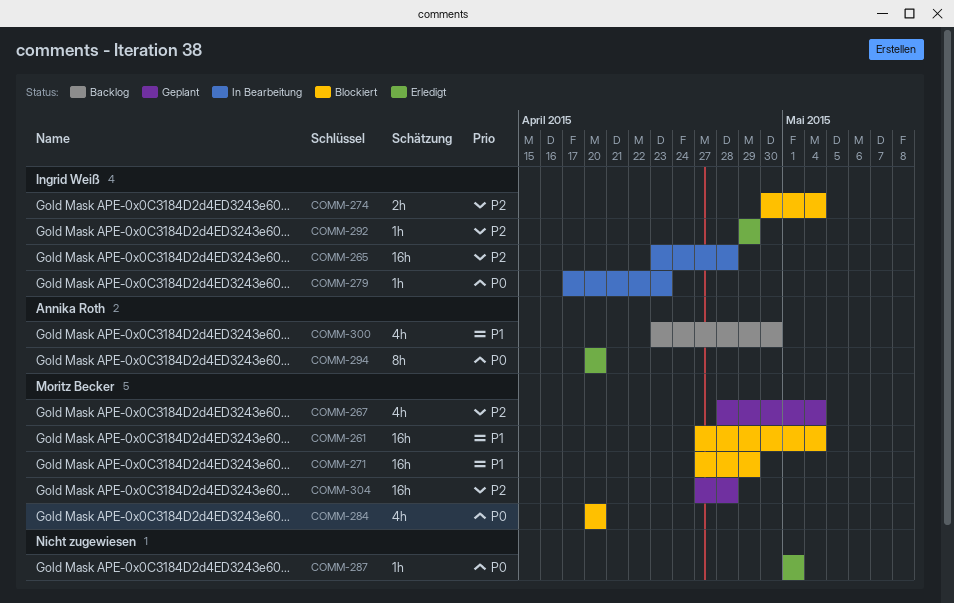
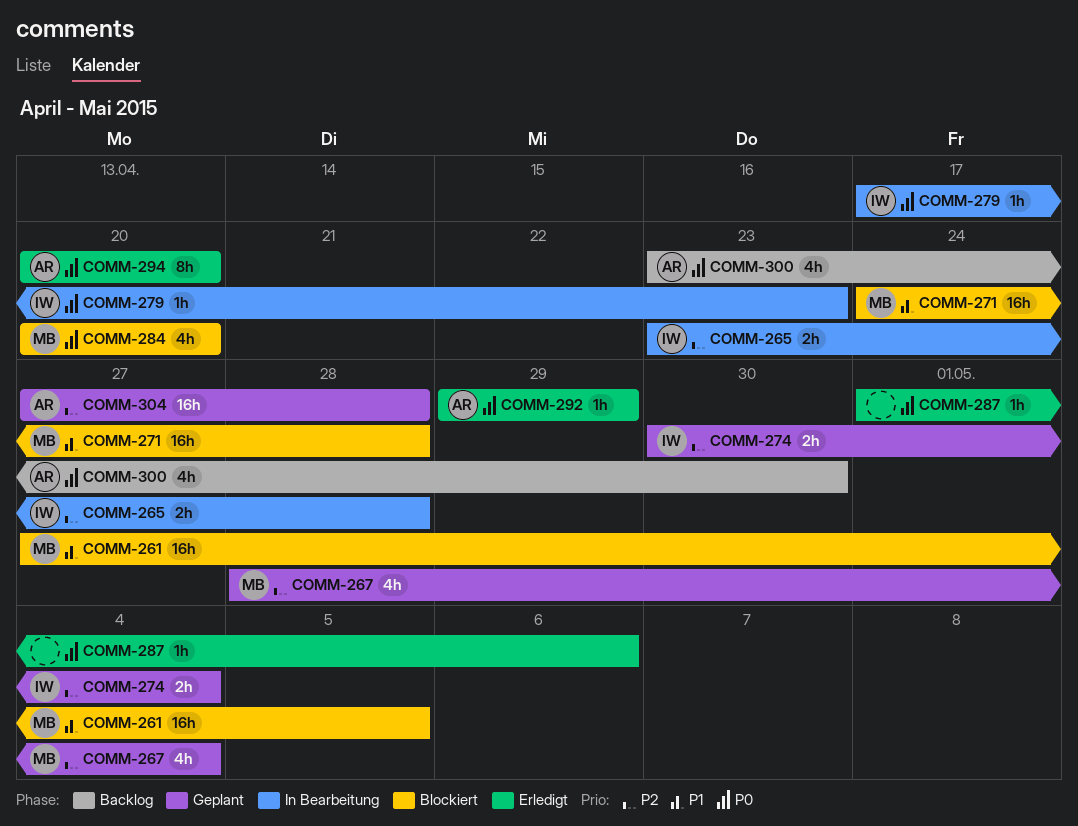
COMM-261, due: May 4 -> May 5
COMM-265, estimate: 16h -> 2h
COMM-271, start: Apr 27 -> Apr 24
COMM-271, due: Apr 29 -> Apr 28
COMM-274, status: Blockiert -> Geplant
COMM-287, due: May 1 -> May 6
COMM-292, owner: Ingrid Weiß -> Annika Roth
COMM-292, priority: P2 -> P0
COMM-300, priority: P1 -> P0
COMM-304, owner: Moritz Becker -> Annika Roth

